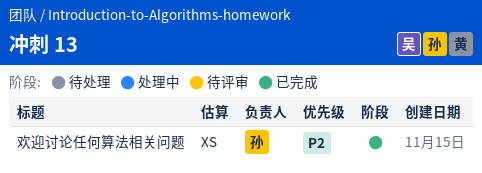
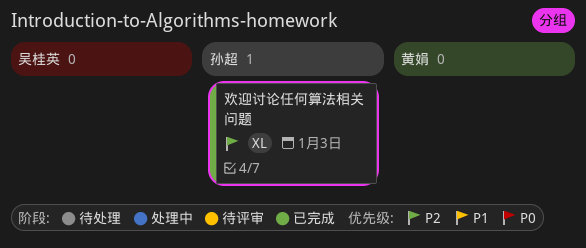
欢迎讨论任何算法相关问题, estimate: XS -> XL

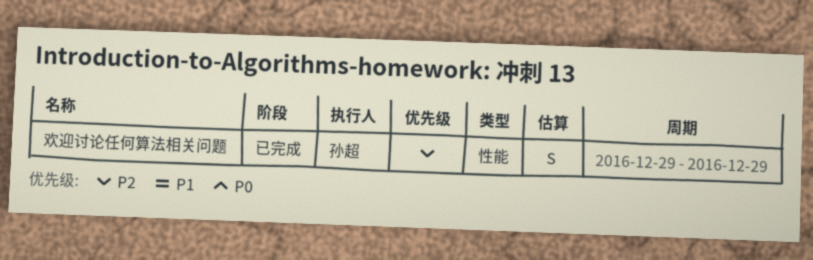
欢迎讨论任何算法相关问题, estimate: XL -> S
欢迎讨论任何算法相关问题, due: Jan 3 -> Dec 29

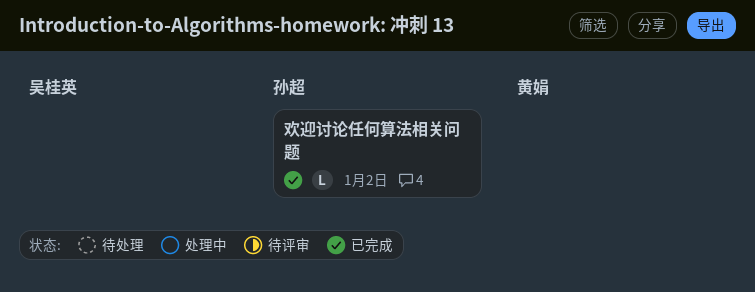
欢迎讨论任何算法相关问题, estimate: S -> L
欢迎讨论任何算法相关问题, due: Dec 29 -> Jan 2

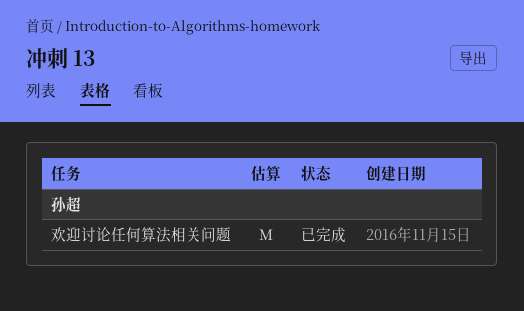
欢迎讨论任何算法相关问题, estimate: L -> M

